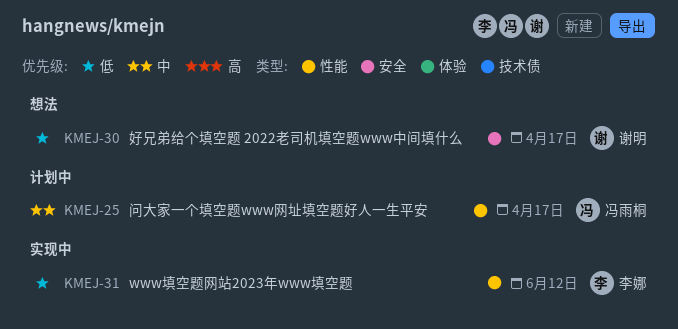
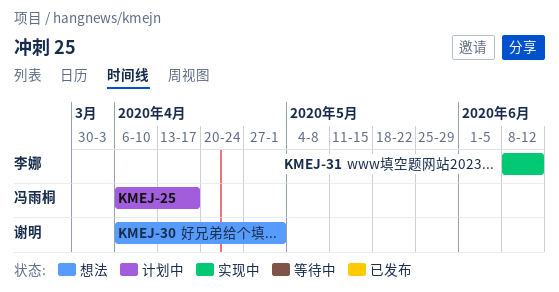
KMEJ-30, due: Apr 17 -> May 1

